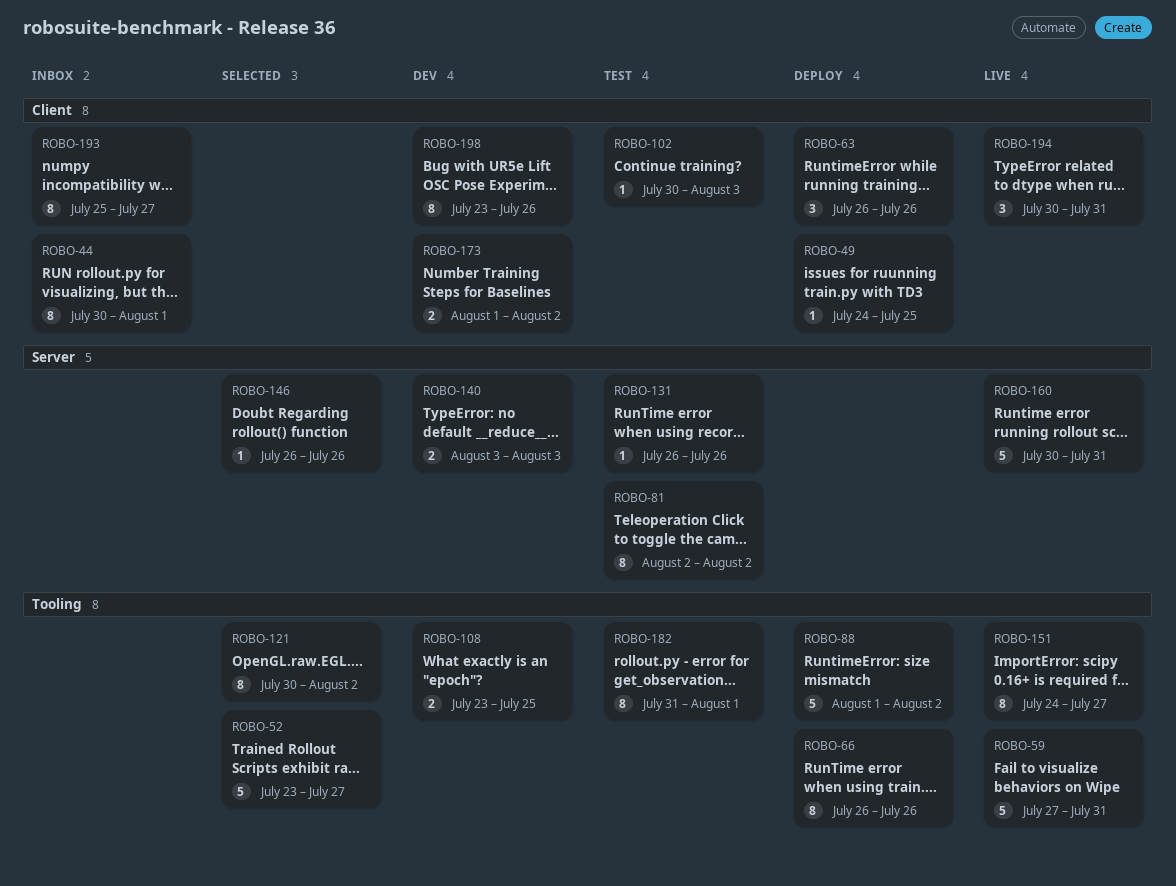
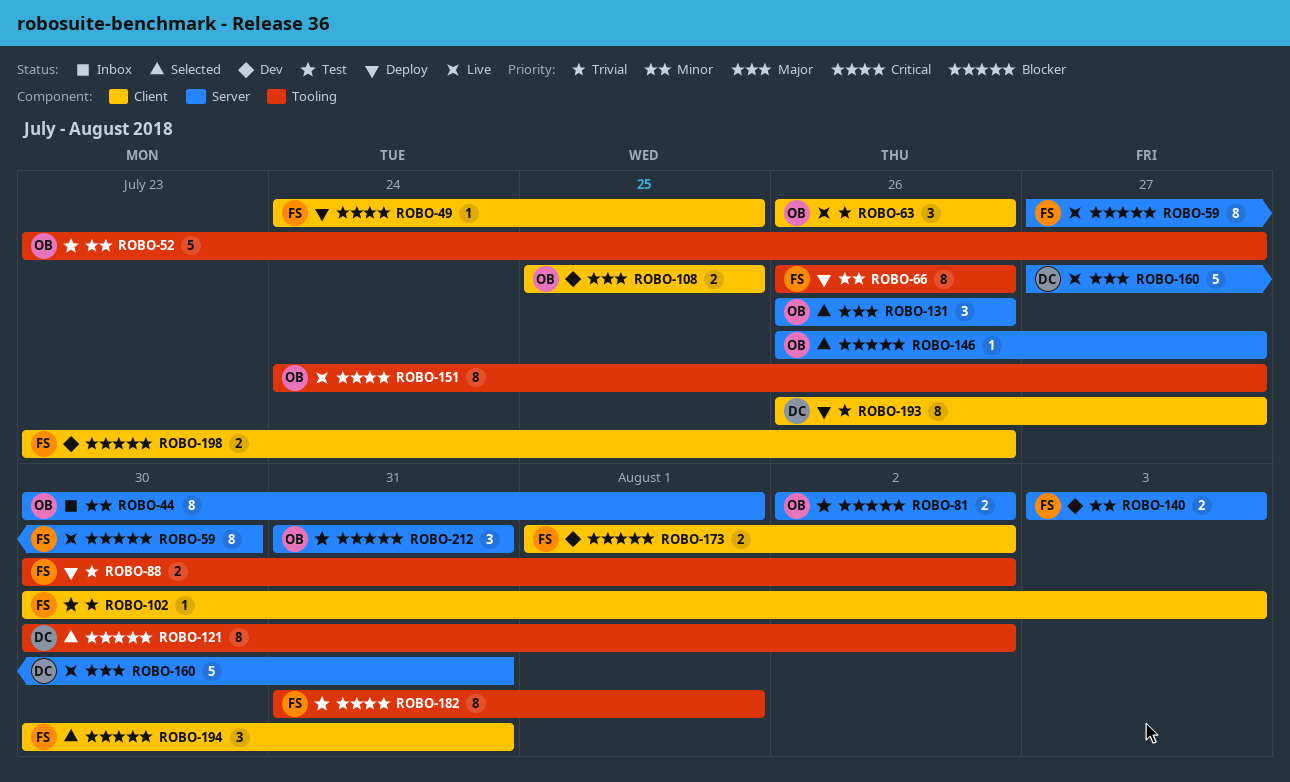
ROBO-44, label: Client -> Server
ROBO-52, status: Selected -> Test
ROBO-59, label: Tooling -> Server
ROBO-59, estimate: 5 -> 8
ROBO-59, due: Jul 31 -> Jul 30
ROBO-63, status: Deploy -> Live
ROBO-81, estimate: 8 -> 2
ROBO-88, estimate: 5 -> 2
ROBO-88, start: Aug 1 -> Jul 30
ROBO-108, label: Tooling -> Client
ROBO-108, start: Jul 23 -> Jul 25
ROBO-131, status: Test -> Selected
ROBO-131, estimate: 1 -> 3
ROBO-146, due: Jul 26 -> Jul 27
ROBO-160, start: Jul 30 -> Jul 27
ROBO-193, status: Inbox -> Deploy
ROBO-193, start: Jul 25 -> Jul 26
ROBO-194, status: Live -> Selected
ROBO-198, estimate: 8 -> 2
ROBO-212: none -> present

